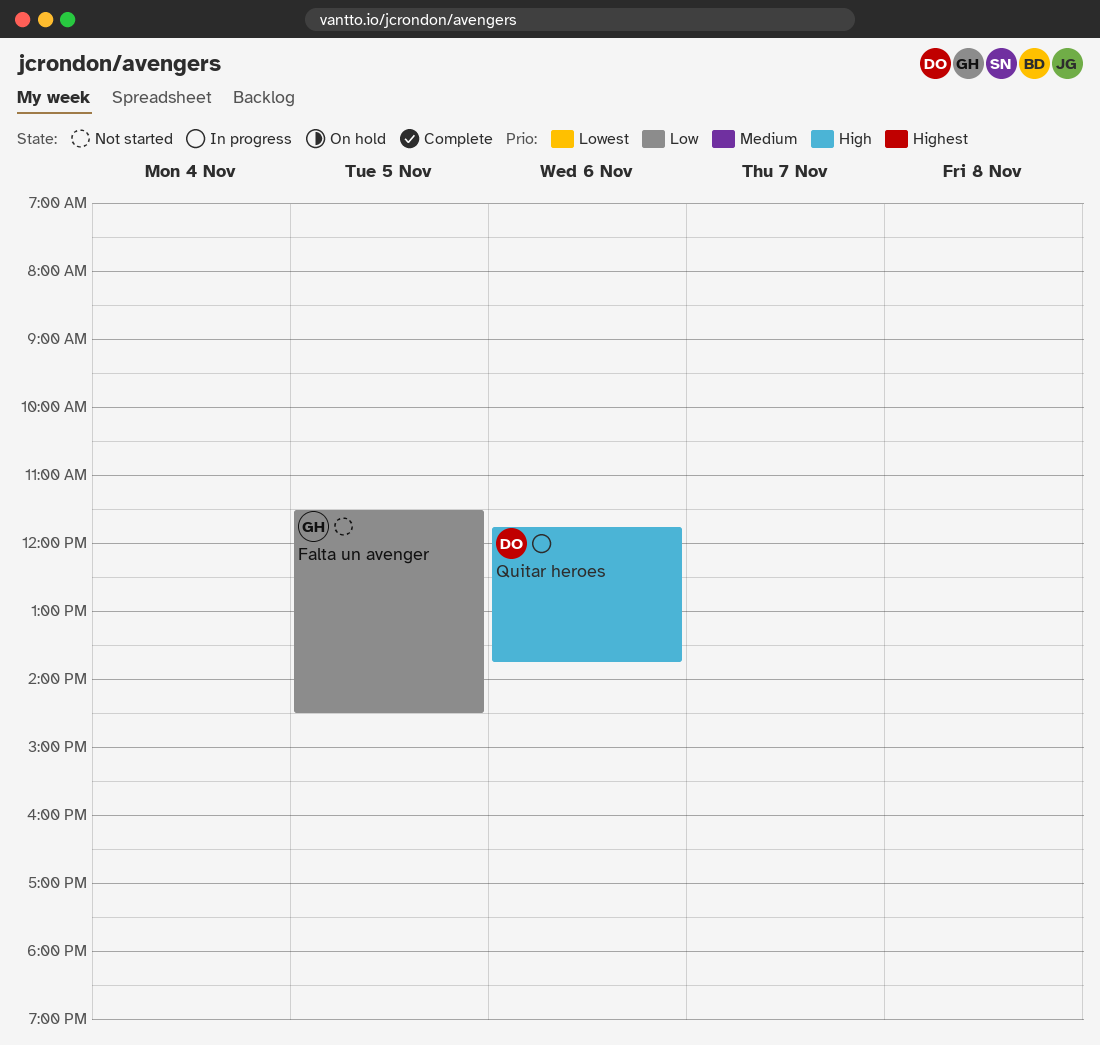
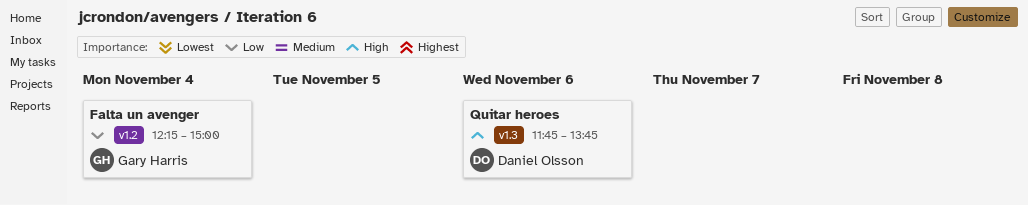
Falta un avenger, day: Nov 5 -> Nov 4
Falta un avenger, begins: 11:30 -> 12:15
Falta un avenger, ends: 14:30 -> 15:00

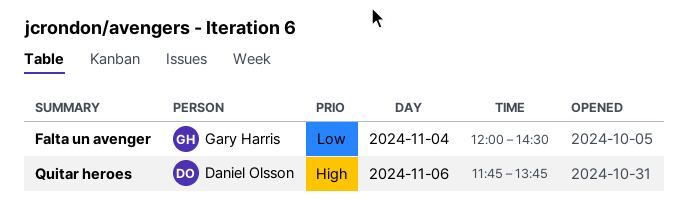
Falta un avenger, begins: 12:15 -> 12:00
Falta un avenger, ends: 15:00 -> 14:30

